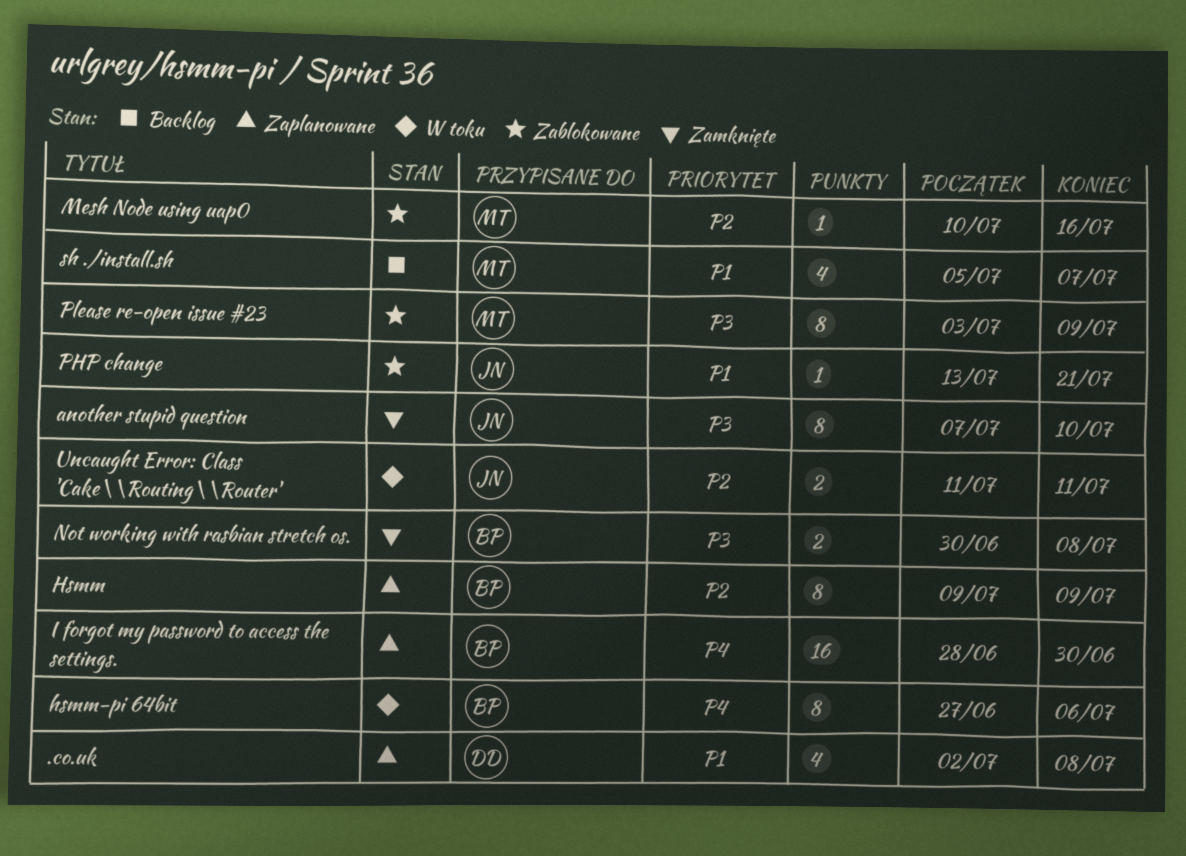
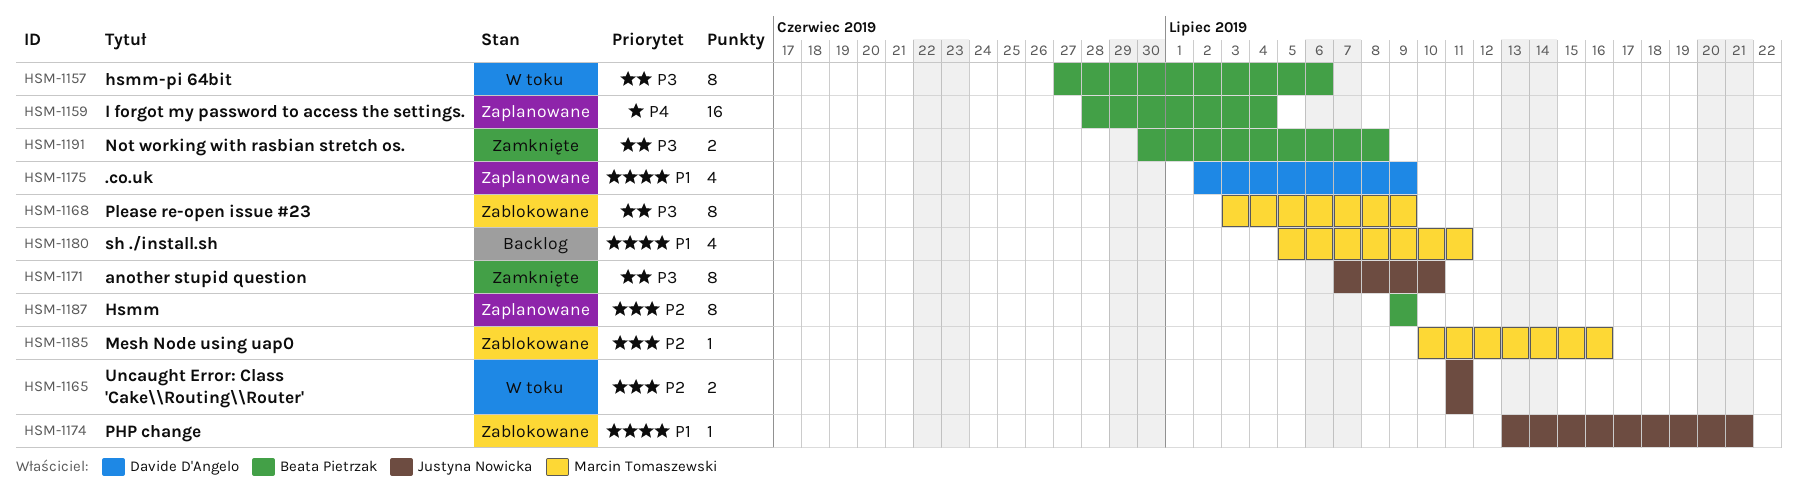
.co.uk, due: Jul 8 -> Jul 9
hsmm-pi 64bit, priority: P4 -> P3
I forgot my password to access the settings., due: Jun 30 -> Jul 4
sh ./install.sh, due: Jul 7 -> Jul 11

